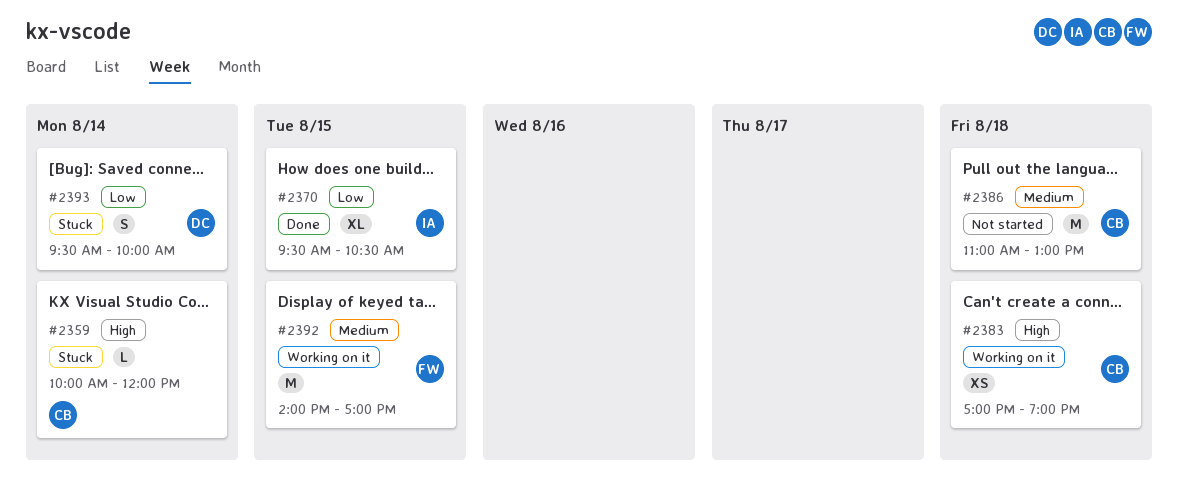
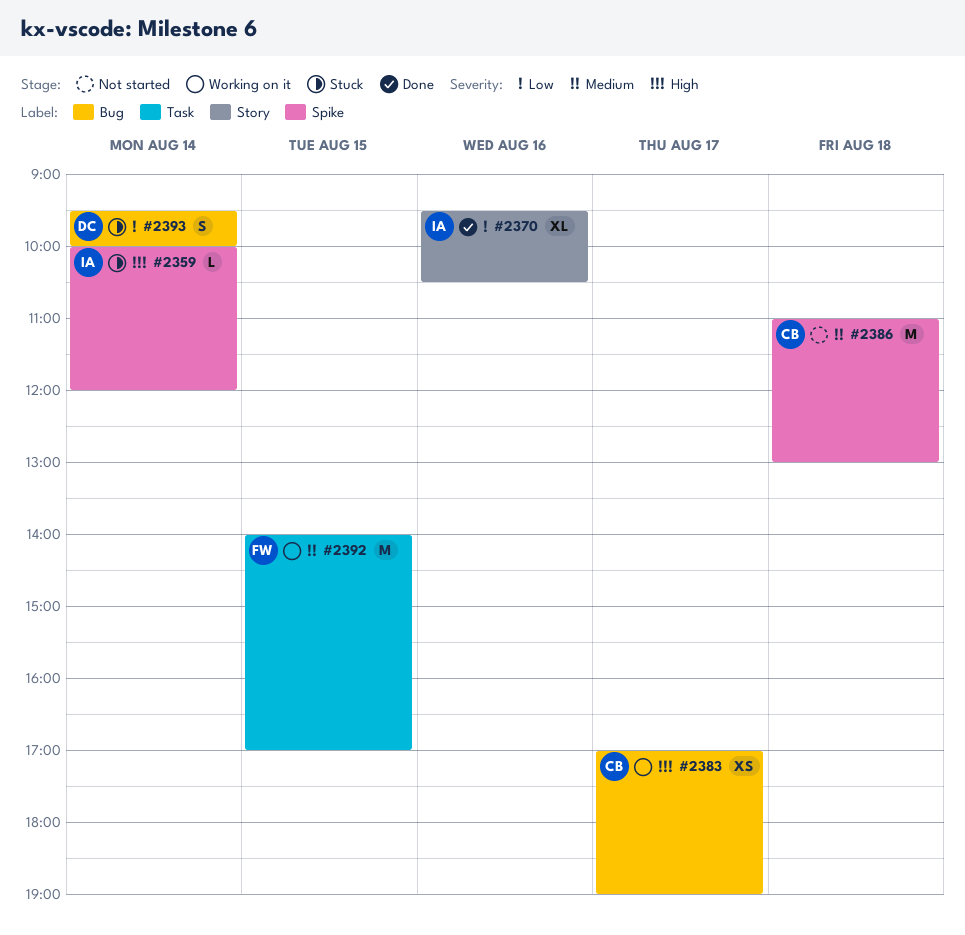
#2359, owner: CB -> IA
#2370, day: Aug 15 -> Aug 16
#2383, day: Aug 18 -> Aug 17

